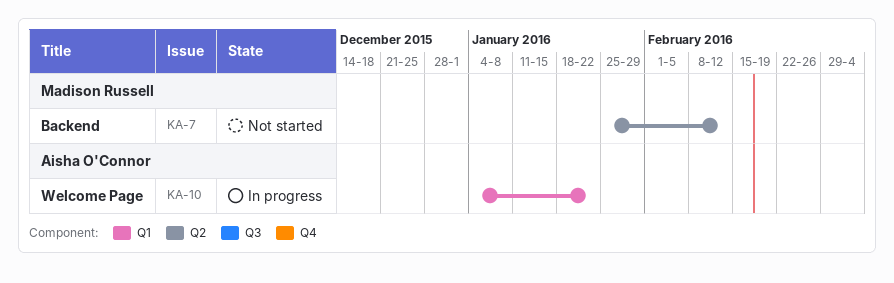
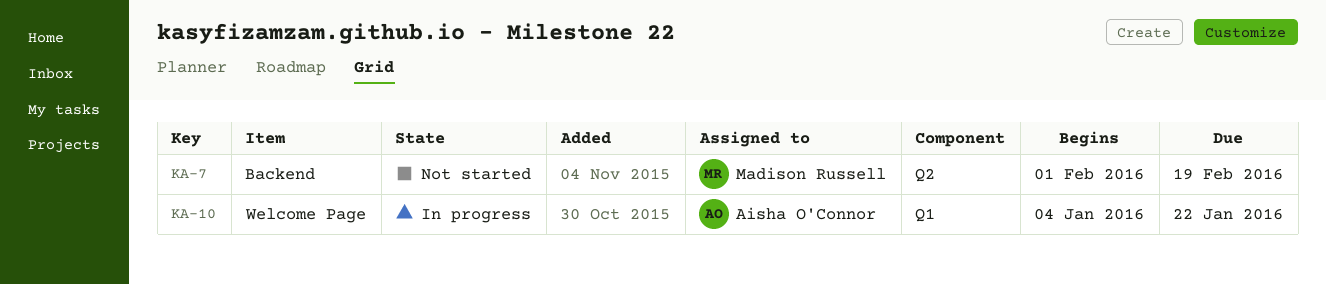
KA-7, start: Jan 25 -> Feb 1
KA-7, due: Feb 12 -> Feb 19

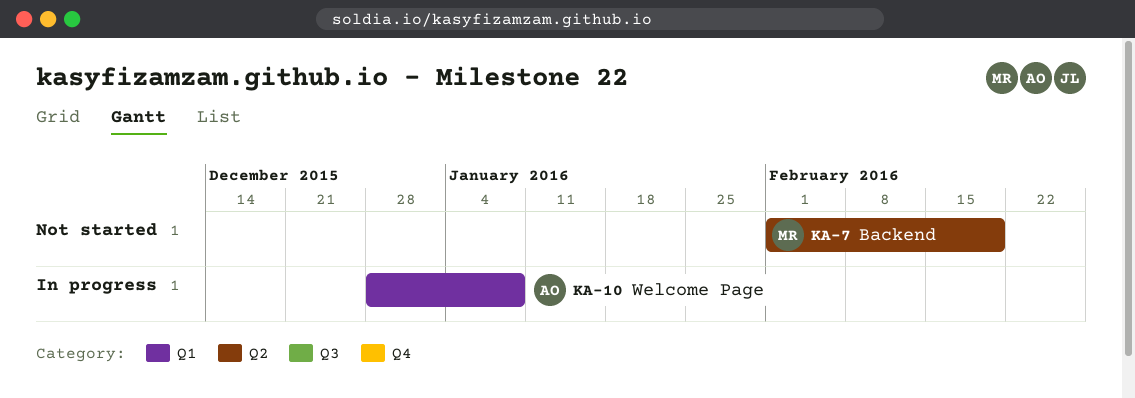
KA-10, start: Jan 4 -> Dec 28
KA-10, due: Jan 22 -> Jan 8

